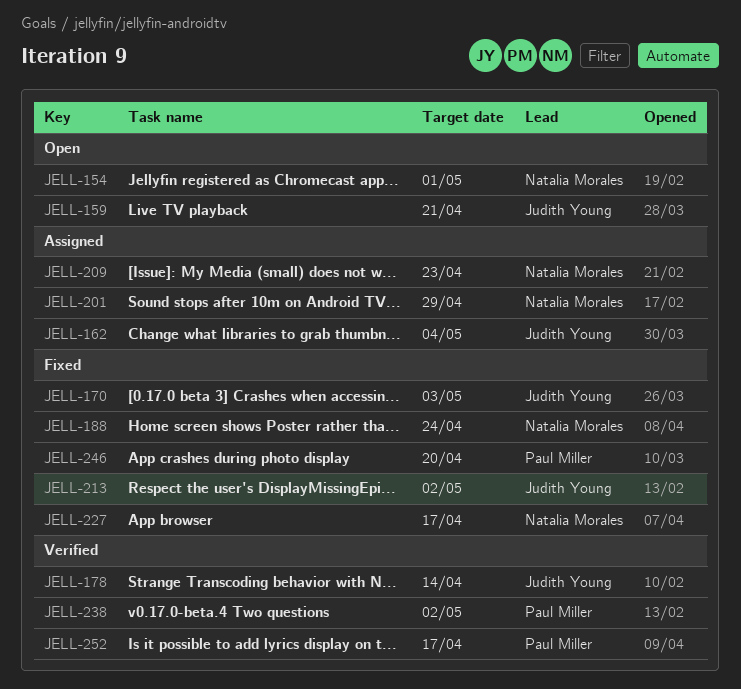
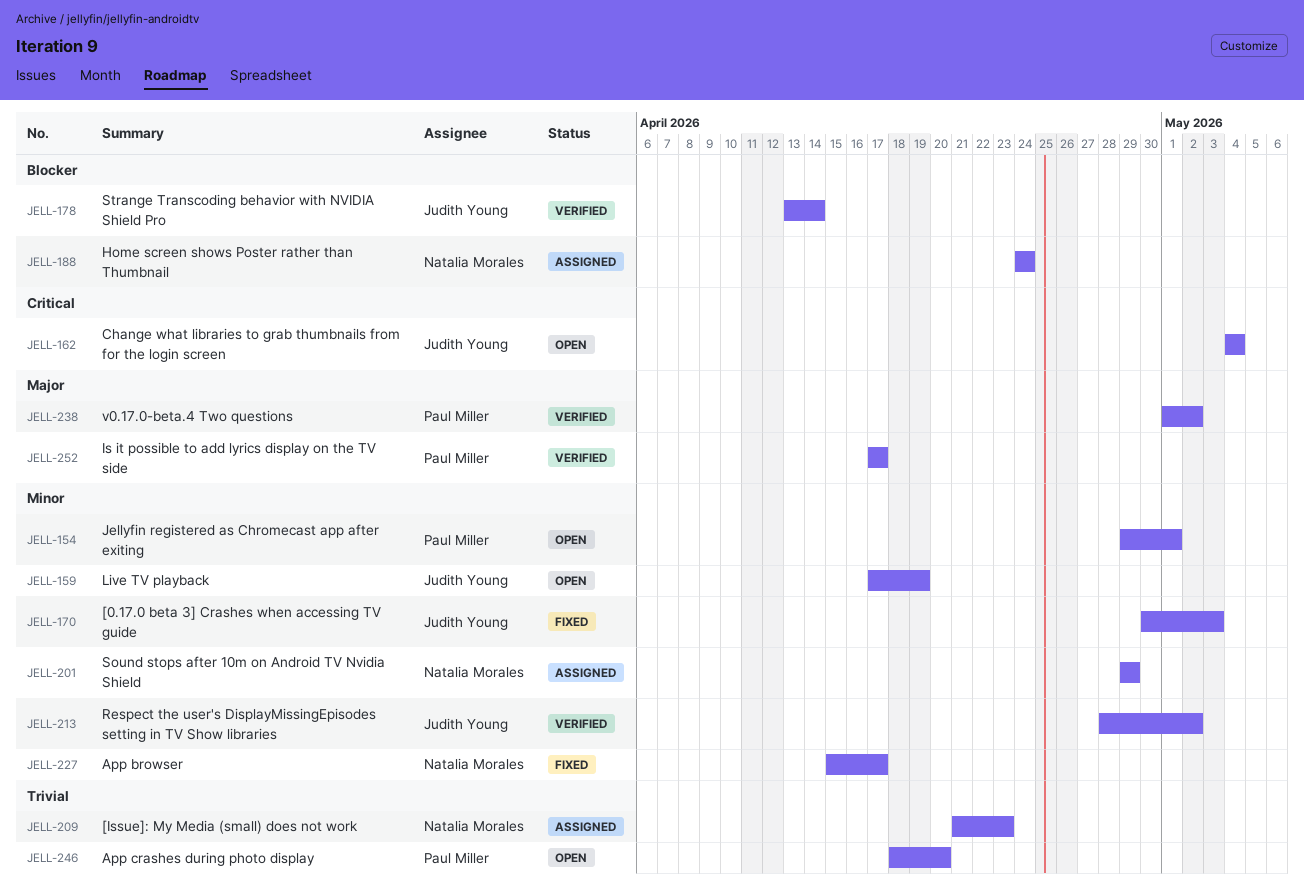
JELL-154, owner: Natalia Morales -> Paul Miller
JELL-159, due: Apr 21 -> Apr 19
JELL-162, status: Assigned -> Open
JELL-188, status: Fixed -> Assigned
JELL-213, status: Fixed -> Verified
JELL-246, status: Fixed -> Open

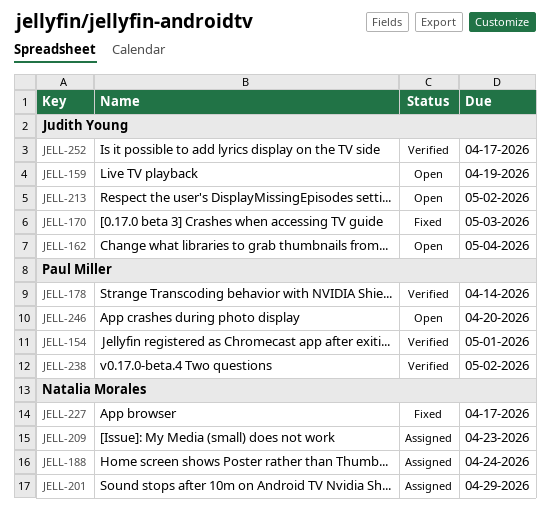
JELL-154, status: Open -> Verified
JELL-178, owner: Judith Young -> Paul Miller
JELL-213, status: Verified -> Open
JELL-252, owner: Paul Miller -> Judith Young

